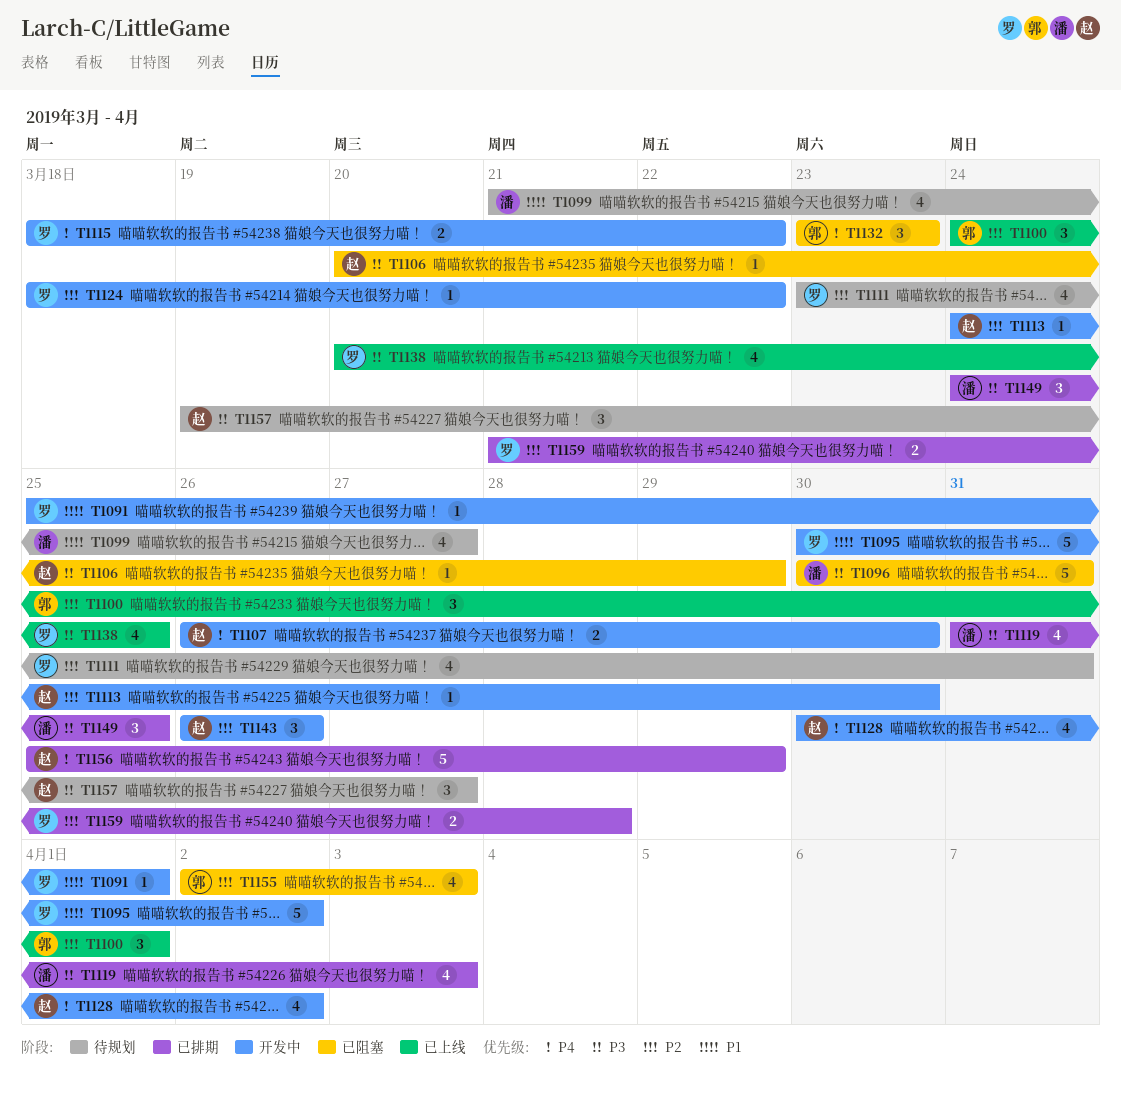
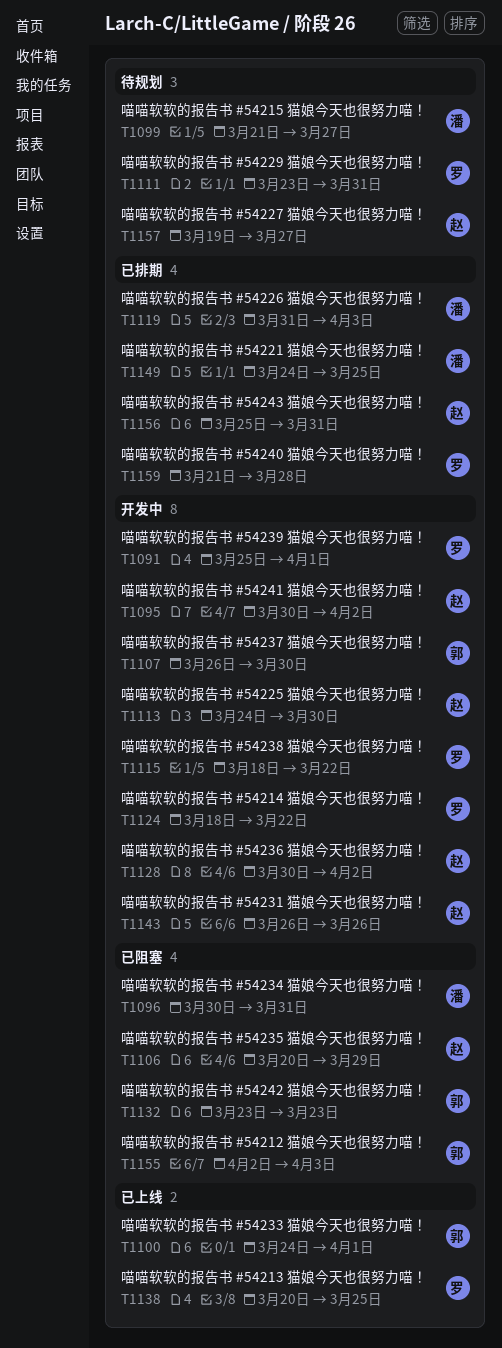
T1095, owner: 罗 -> 赵
T1107, owner: 赵 -> 郭
T1156, due: Mar 29 -> Mar 31

